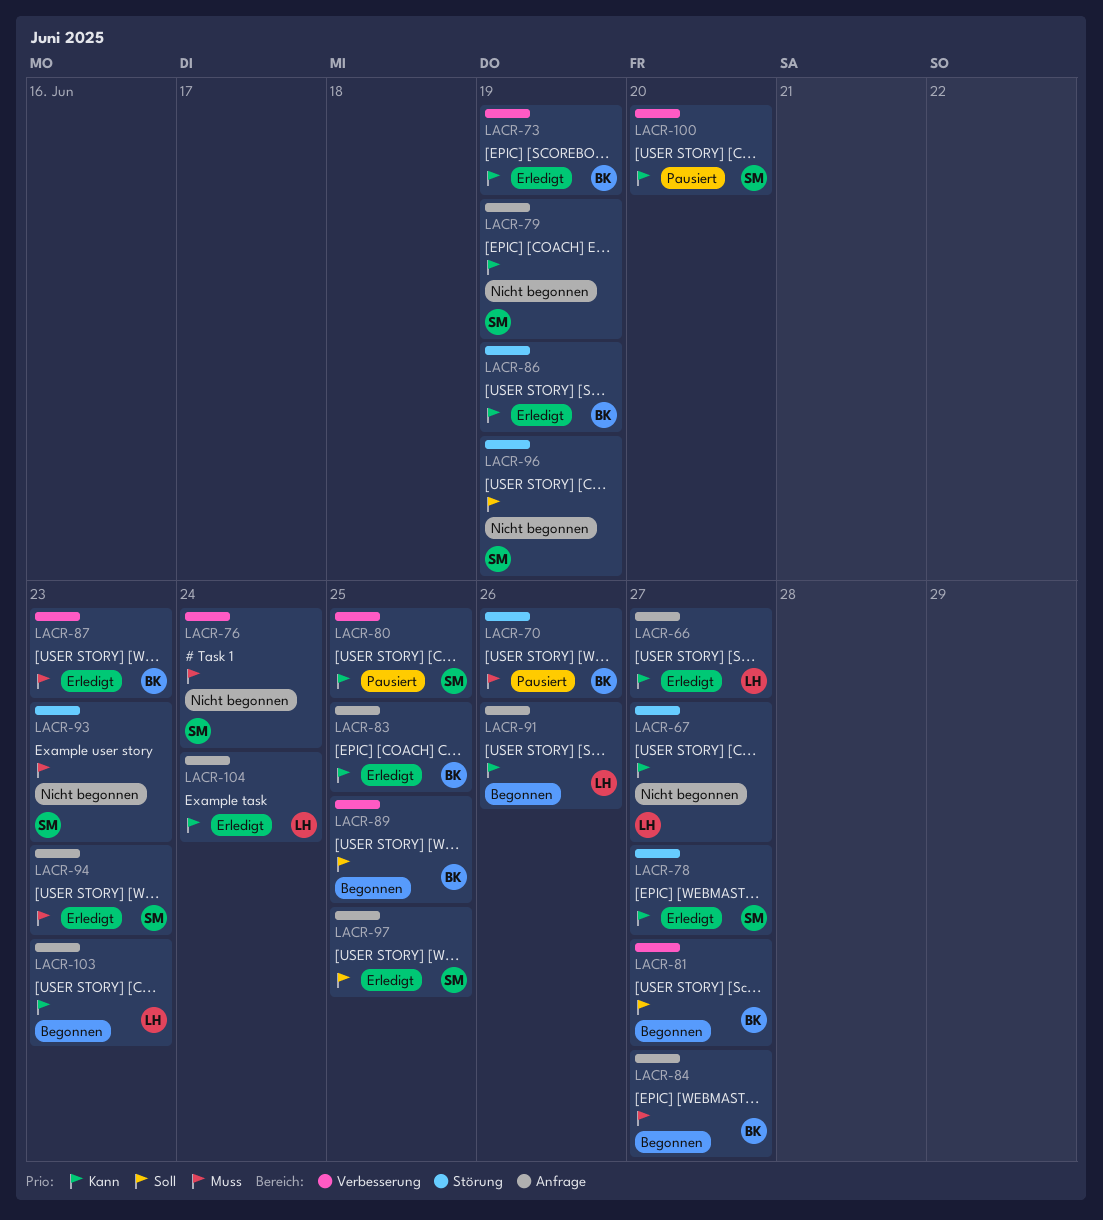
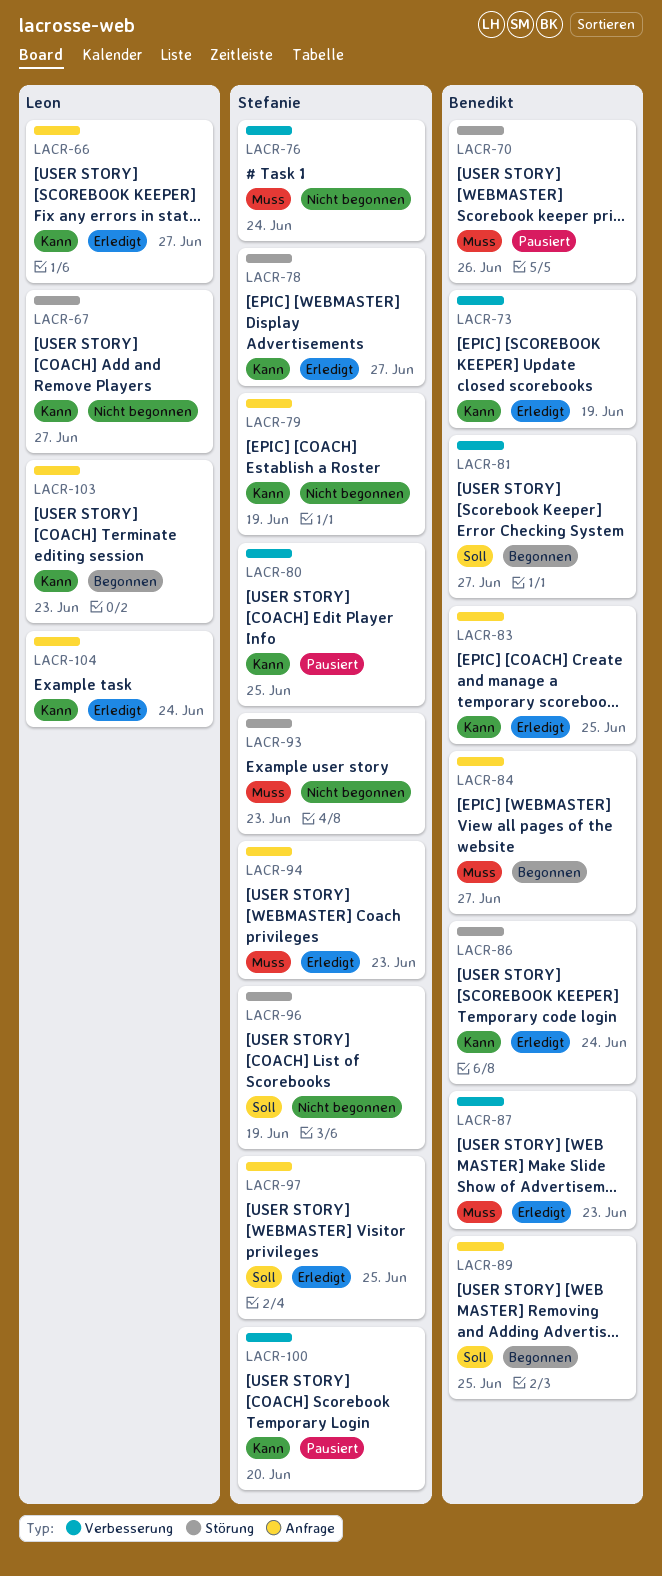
LACR-86, due: Jun 19 -> Jun 24
LACR-89, label: Verbesserung -> Anfrage
LACR-91: present -> none

